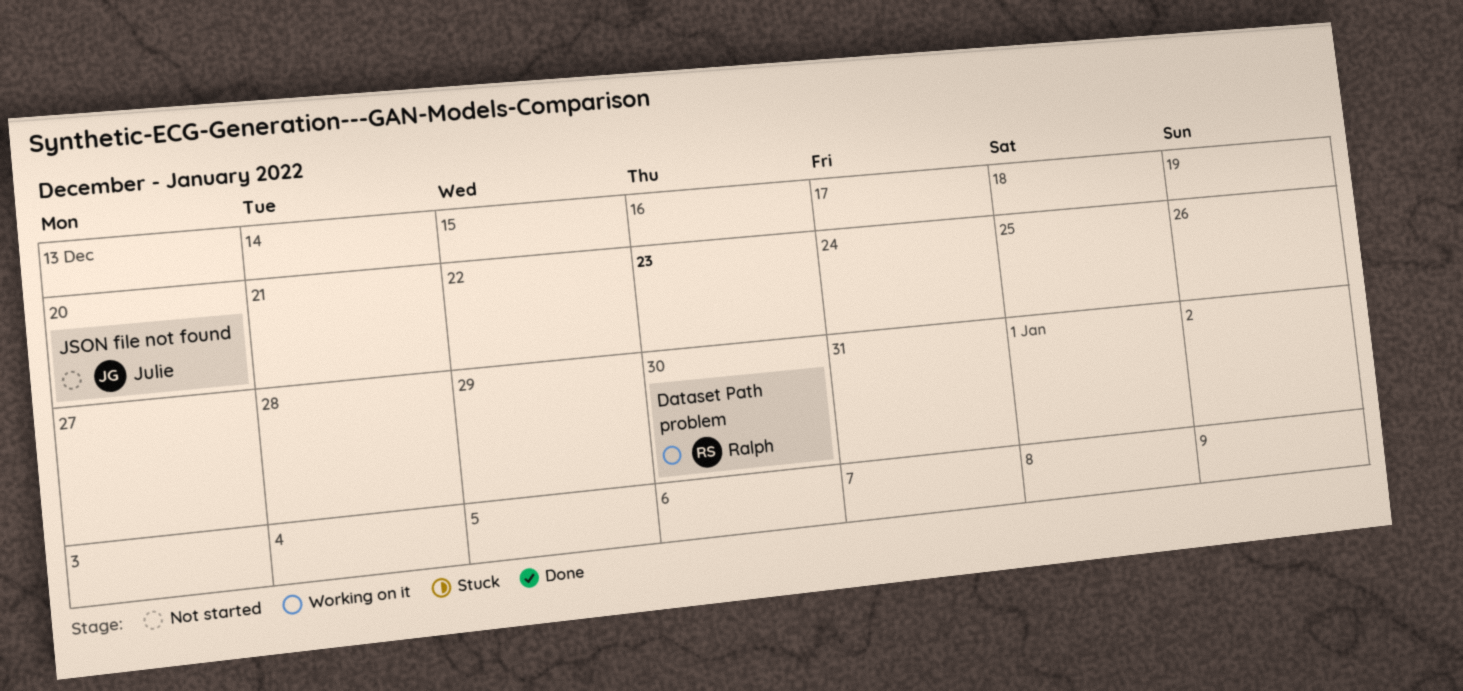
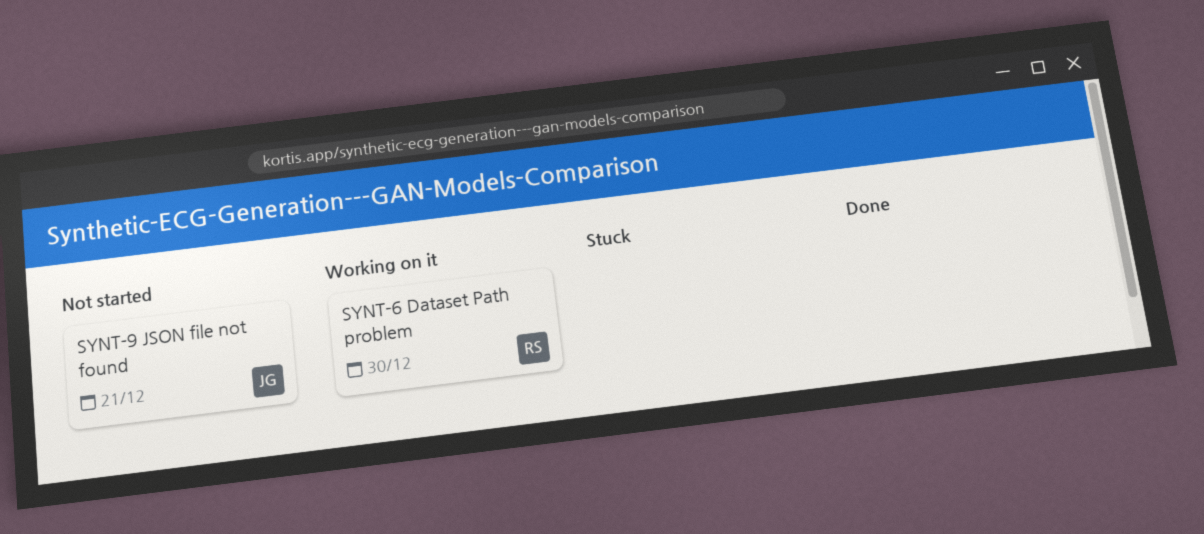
JSON file not found, due: Dec 20 -> Dec 21

